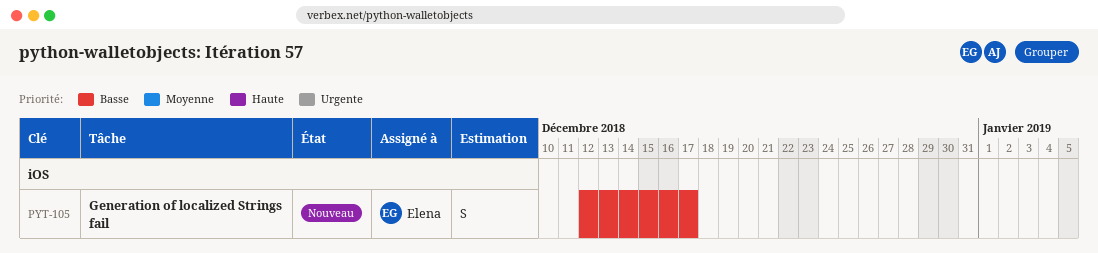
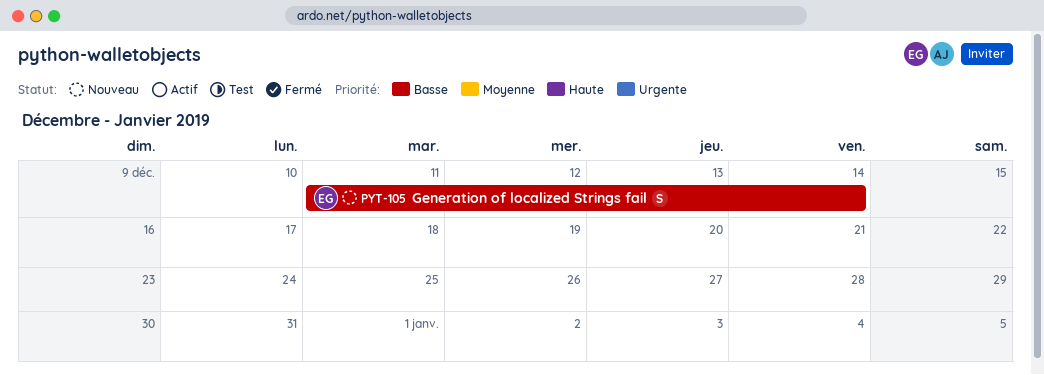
PYT-105, start: Dec 12 -> Dec 11
PYT-105, due: Dec 17 -> Dec 14

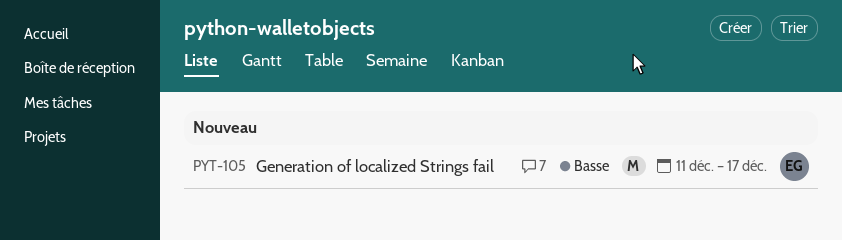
PYT-105, estimate: S -> M
PYT-105, due: Dec 14 -> Dec 17

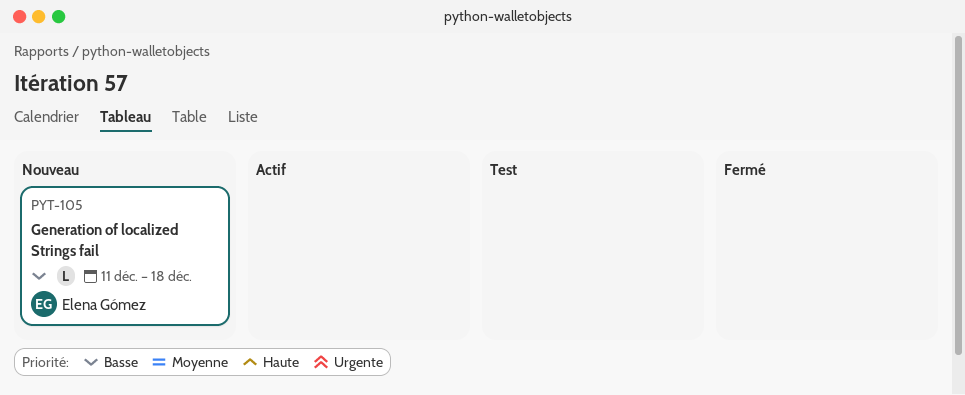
PYT-105, estimate: M -> L
PYT-105, due: Dec 17 -> Dec 18

